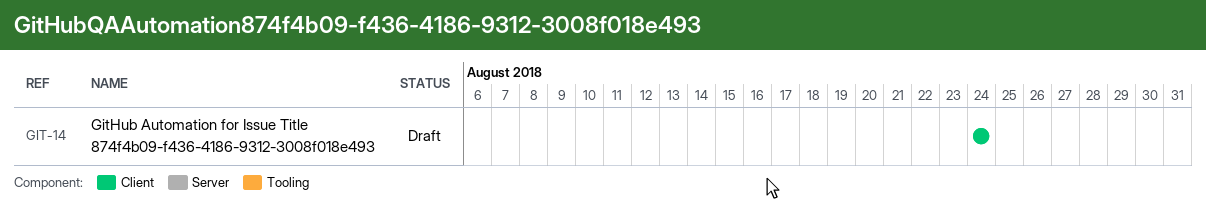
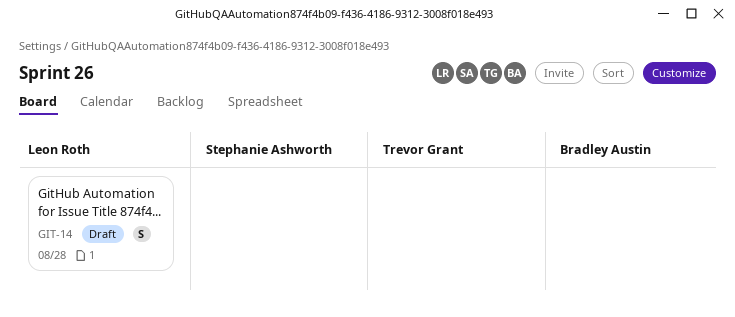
GIT-14, due: Aug 24 -> Aug 28

